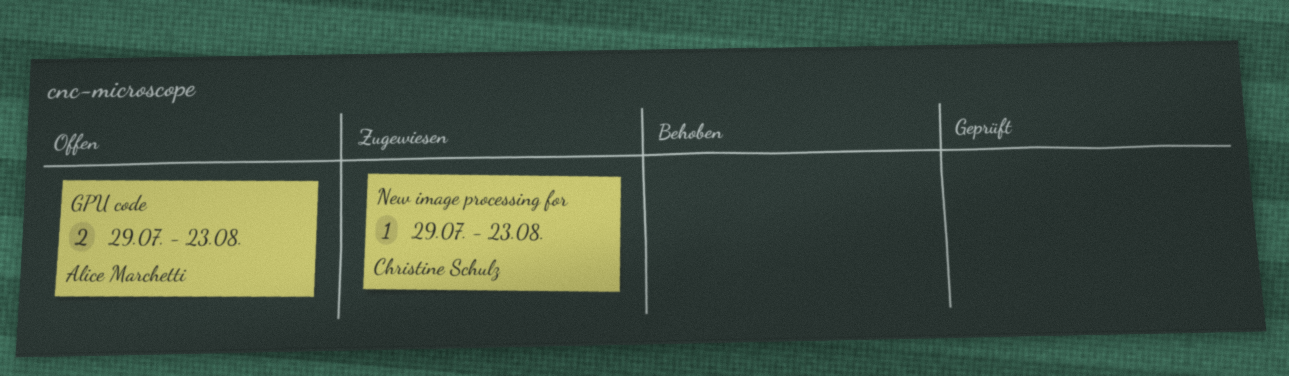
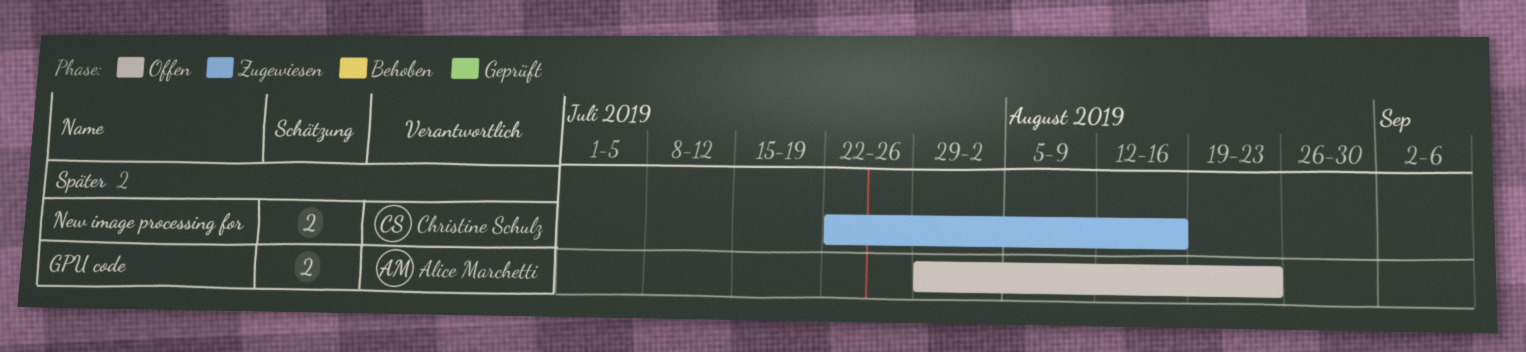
New image processing for, estimate: 1 -> 2
New image processing for, start: Jul 29 -> Jul 22
New image processing for, due: Aug 23 -> Aug 16

